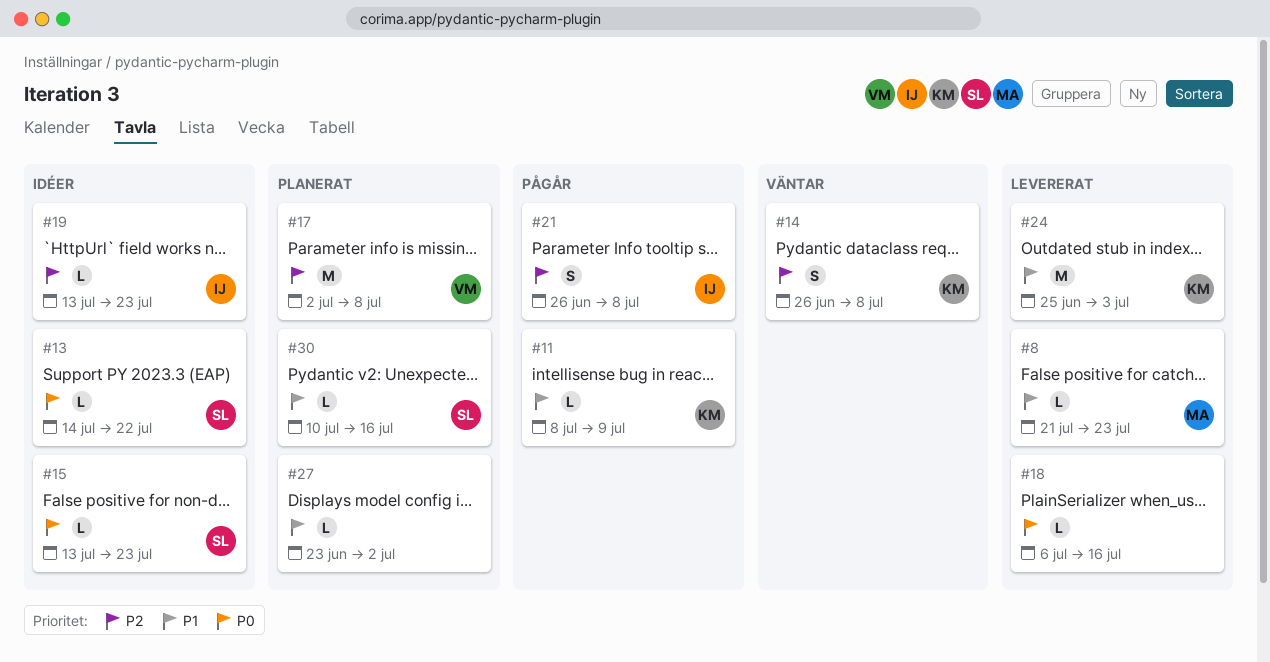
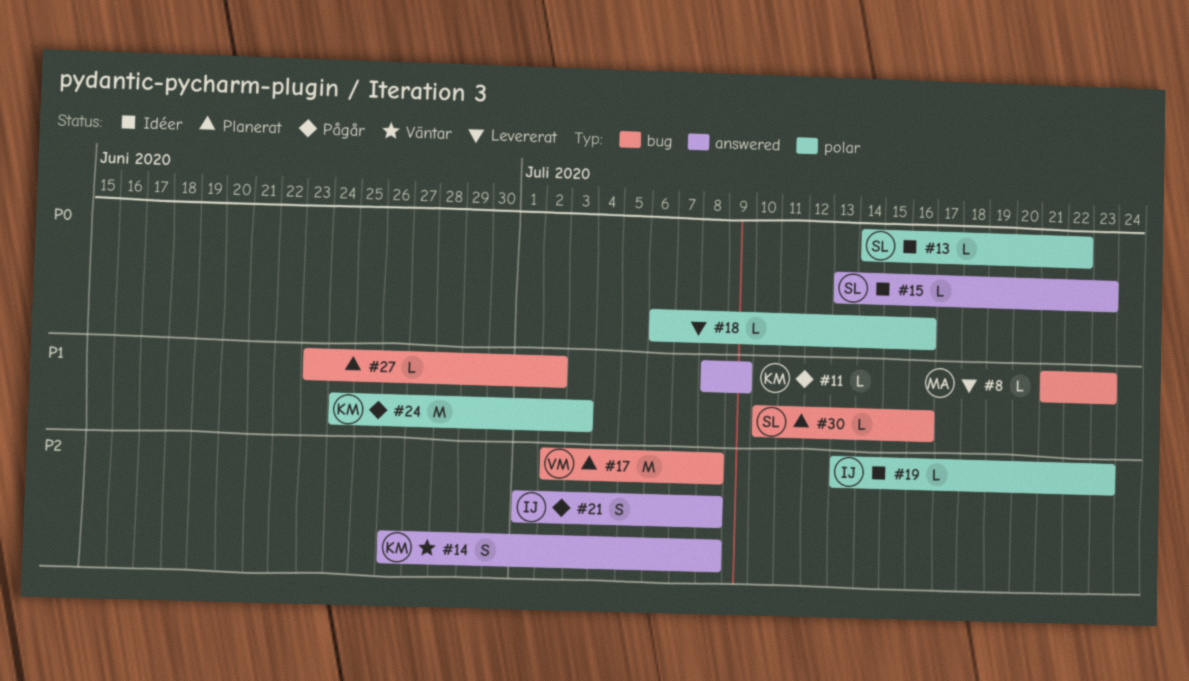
#21, start: Jun 26 -> Jul 1
#24, status: Levererat -> Pågår
#24, start: Jun 25 -> Jun 24

